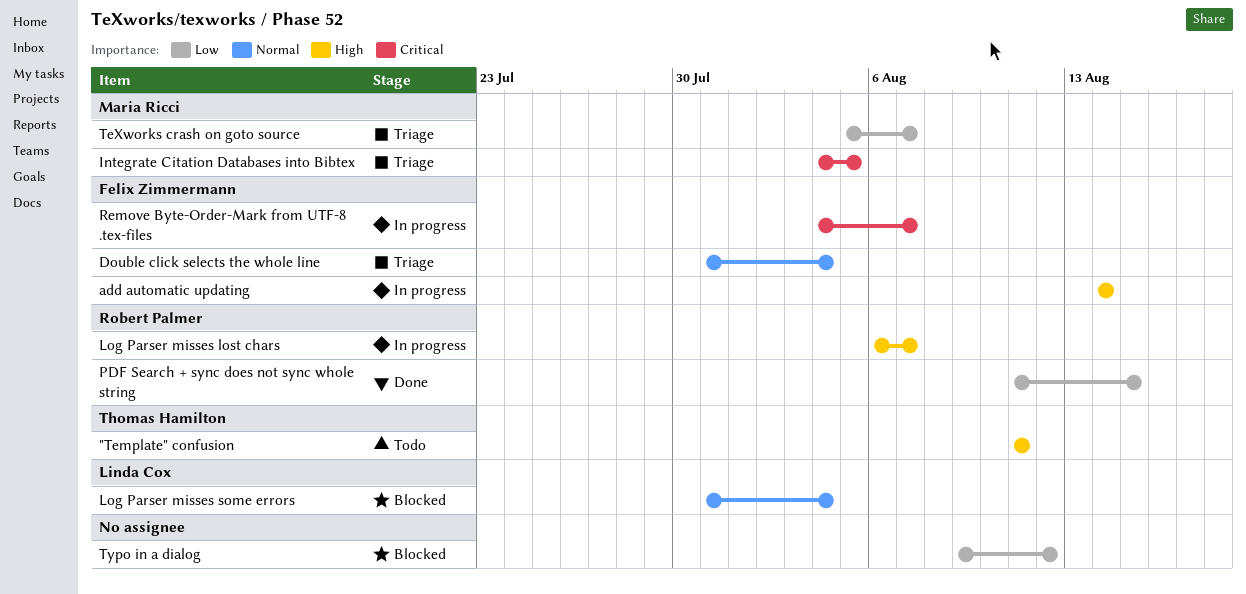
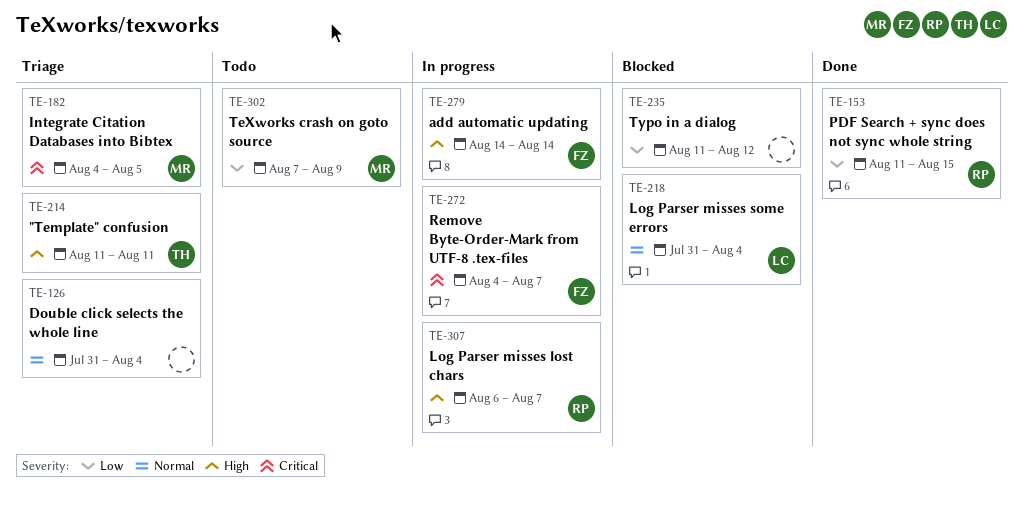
"Template" confusion, status: Todo -> Triage
Double click selects the whole line, owner: Felix Zimmermann -> none
TeXworks crash on goto source, status: Triage -> Todo
TeXworks crash on goto source, start: Aug 5 -> Aug 7
TeXworks crash on goto source, due: Aug 7 -> Aug 9
Typo in a dialog, start: Aug 9 -> Aug 11

